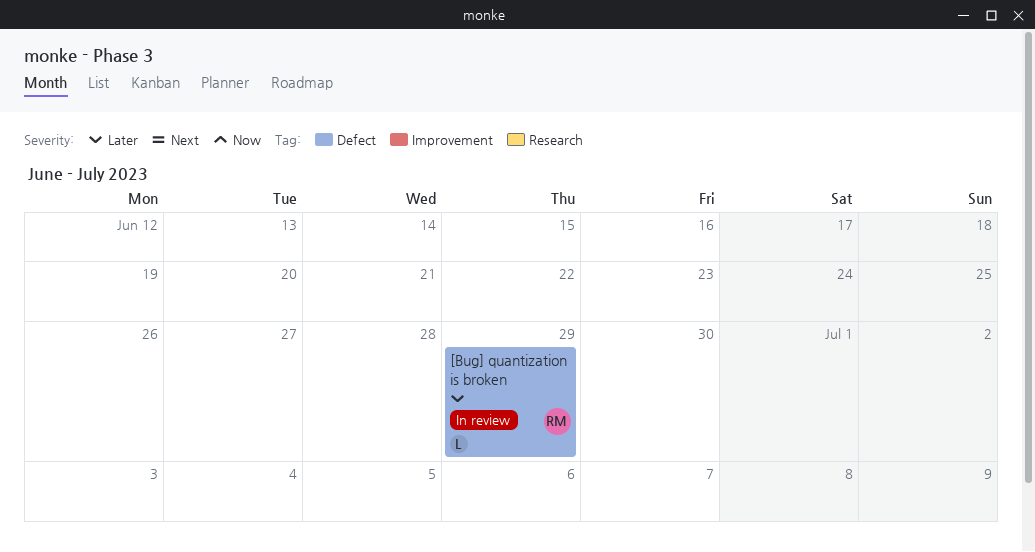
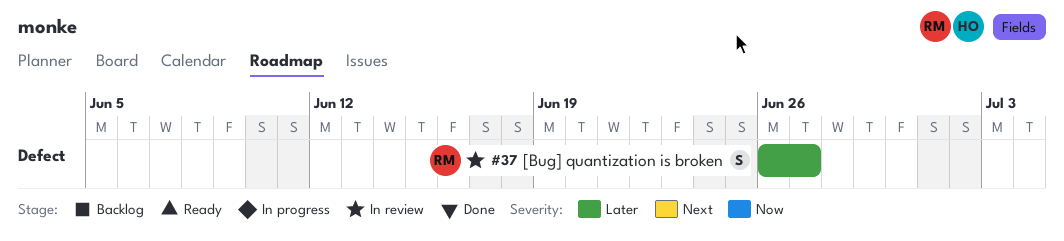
[Bug] quantization is broken, estimate: L -> S
[Bug] quantization is broken, due: Jun 29 -> Jun 27

